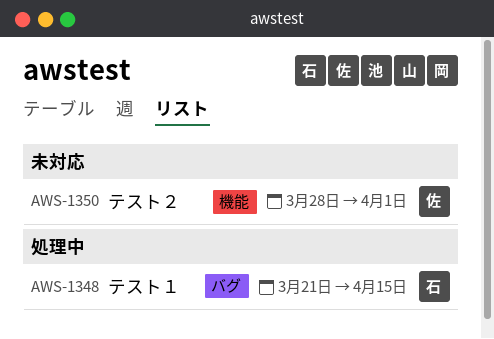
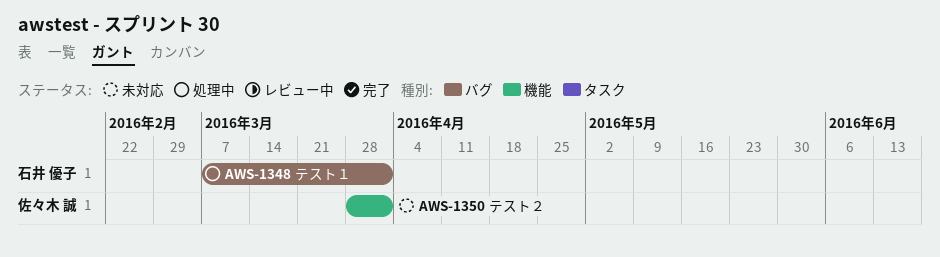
AWS-1348, start: Mar 21 -> Mar 7
AWS-1348, due: Apr 15 -> Apr 1

